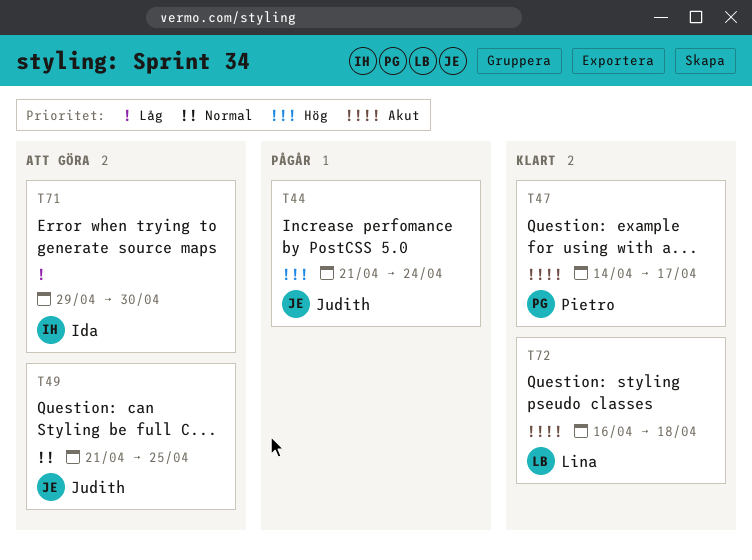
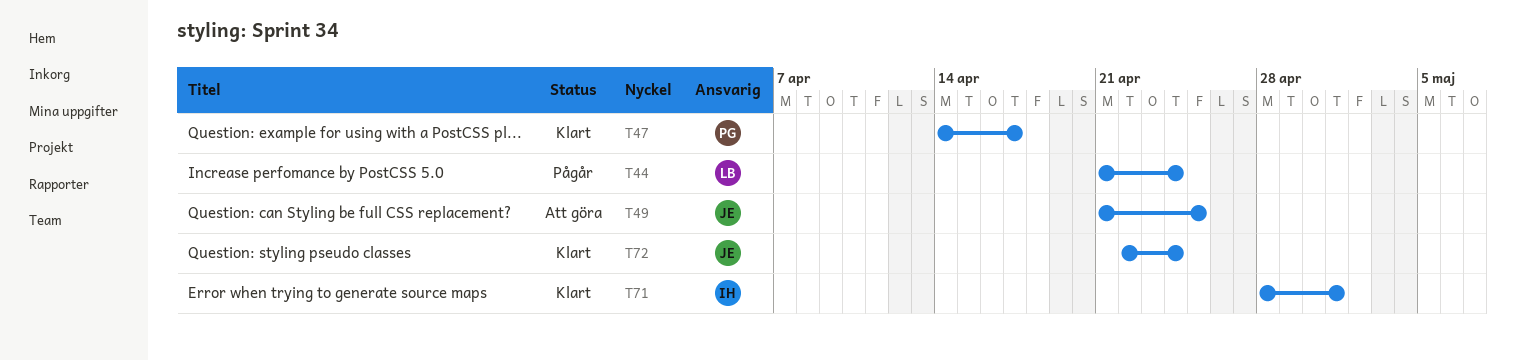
T44, owner: Judith -> Lina
T71, status: Att göra -> Klart
T71, start: Apr 29 -> Apr 28
T71, due: Apr 30 -> May 1
T72, owner: Lina -> Judith
T72, start: Apr 16 -> Apr 22
T72, due: Apr 18 -> Apr 24

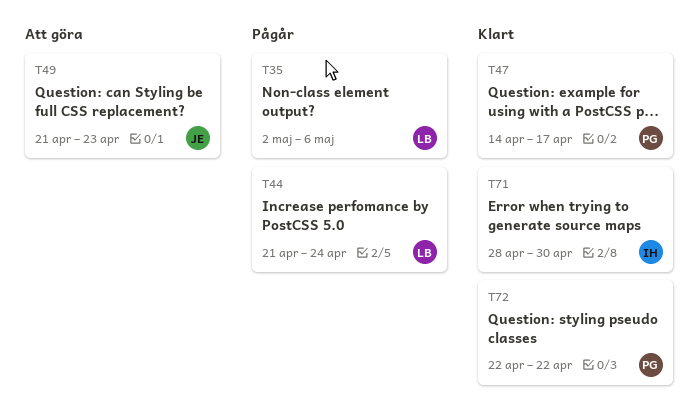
T35: none -> present
T49, due: Apr 25 -> Apr 23
T71, due: May 1 -> Apr 30
T72, owner: JE -> PG
T72, due: Apr 24 -> Apr 22

